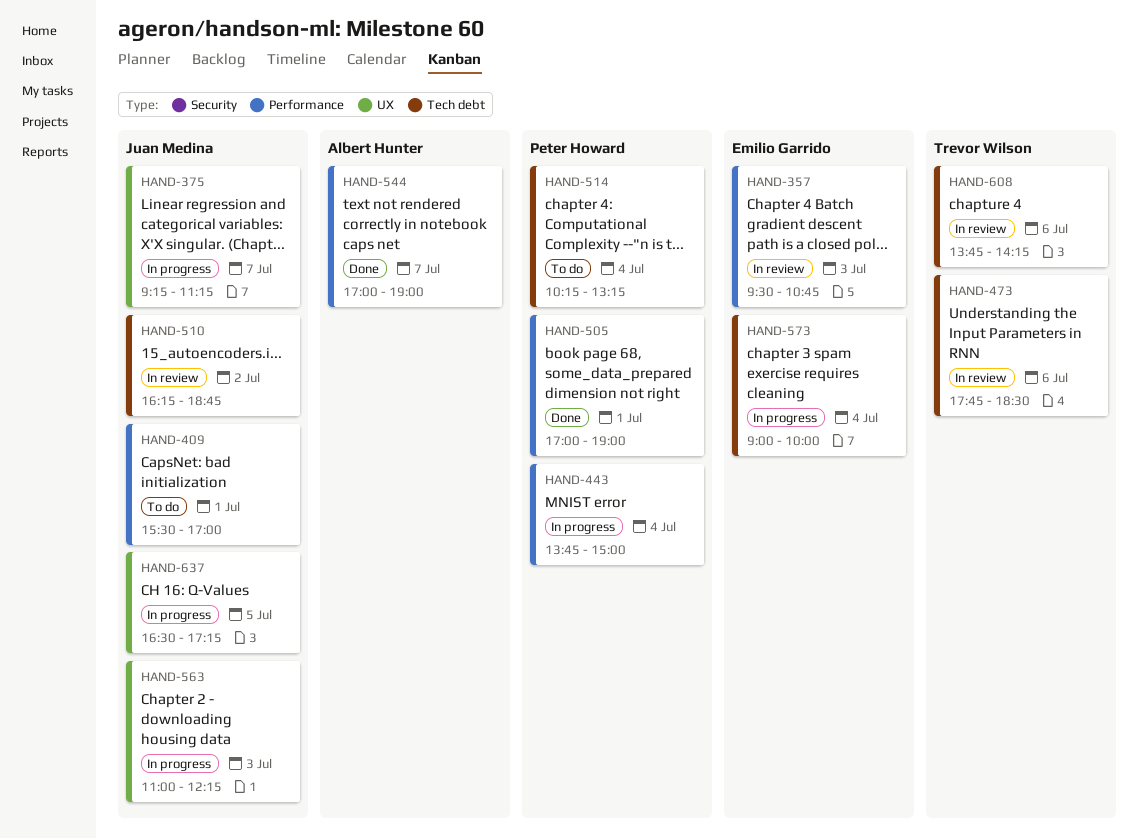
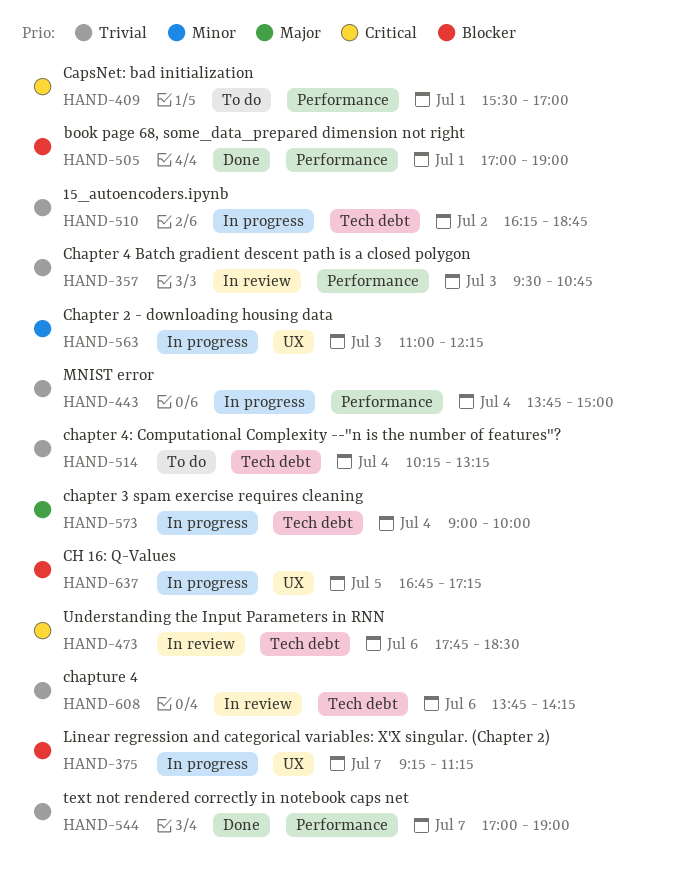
HAND-510, status: In review -> In progress
HAND-637, begins: 16:30 -> 16:45

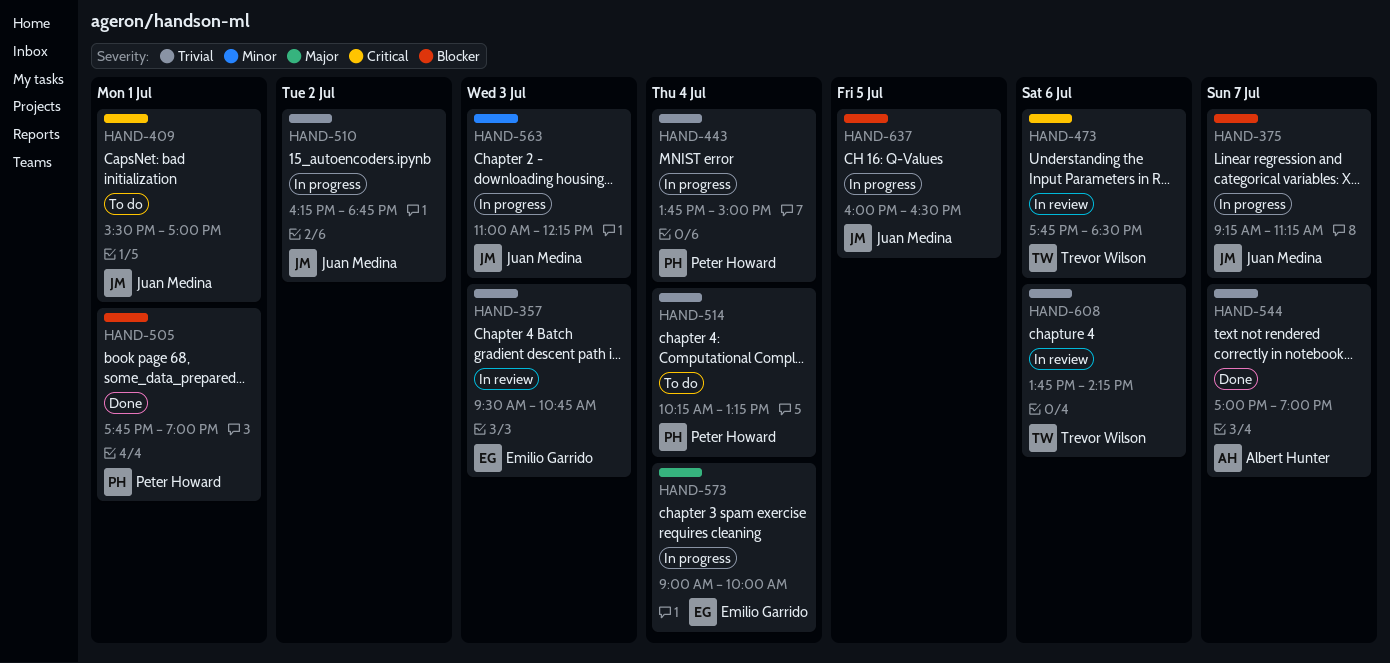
HAND-505, begins: 17:00 -> 17:45
HAND-637, begins: 16:45 -> 16:00
HAND-637, ends: 17:15 -> 16:30

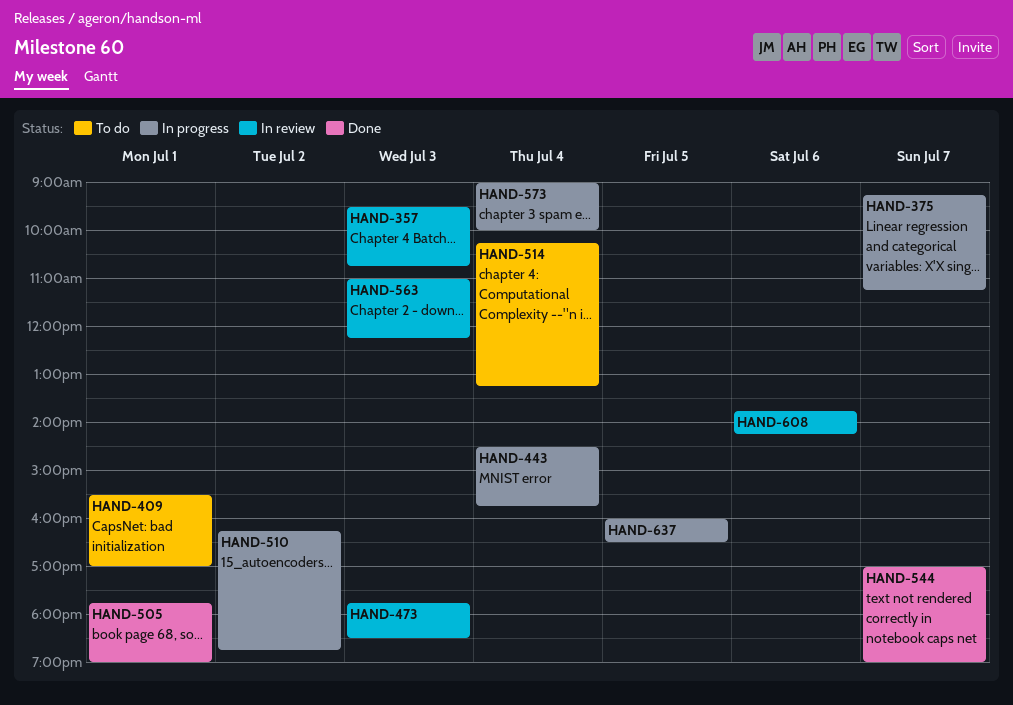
HAND-443, begins: 13:45 -> 14:30
HAND-443, ends: 15:00 -> 15:45
HAND-473, day: Jul 6 -> Jul 3
HAND-563, status: In progress -> In review

